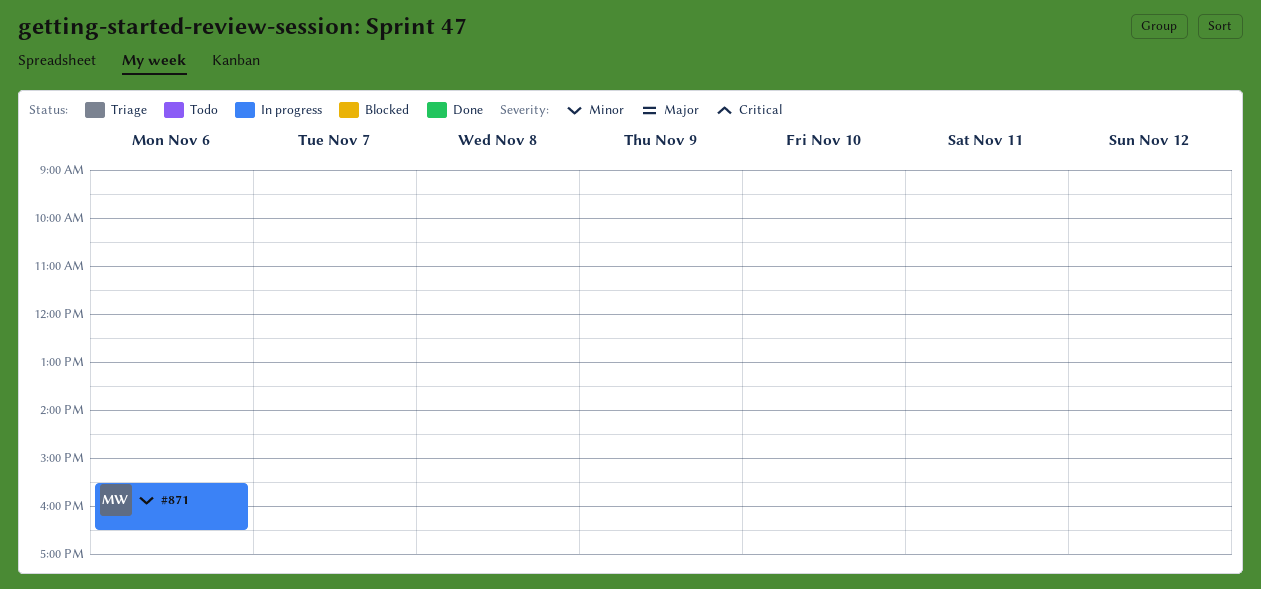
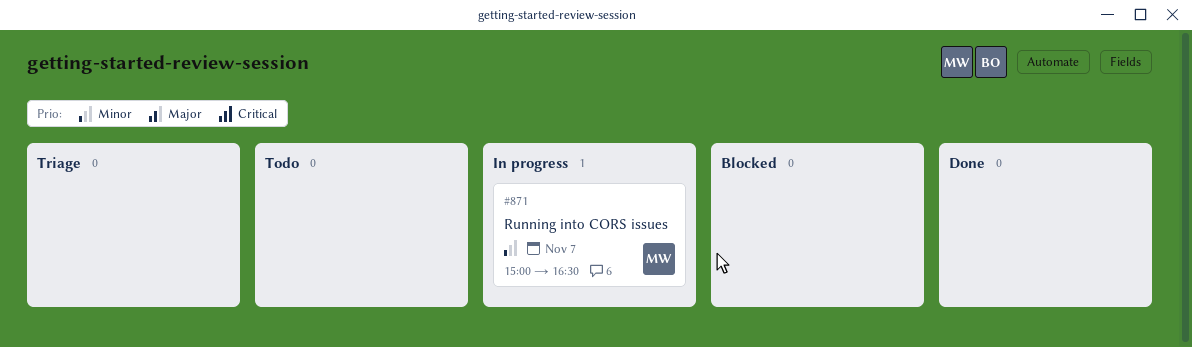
#871, day: Nov 6 -> Nov 7
#871, begins: 15:30 -> 15:00

